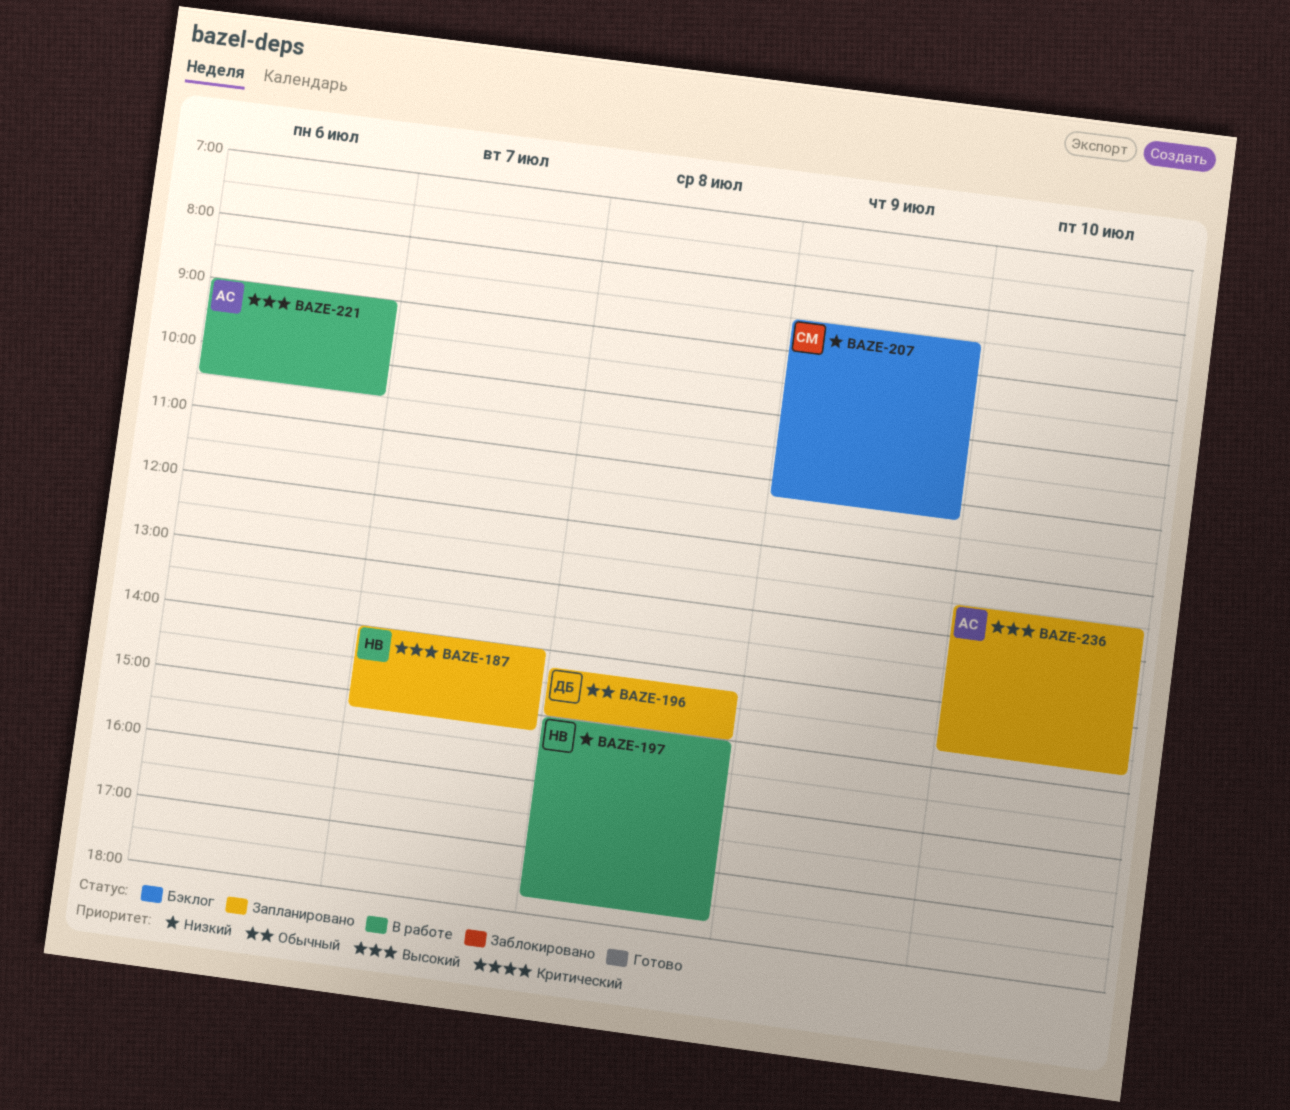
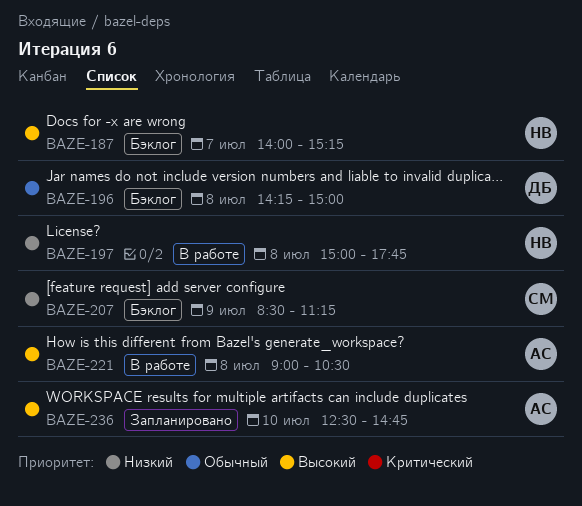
BAZE-187, status: Запланировано -> Бэклог
BAZE-196, status: Запланировано -> Бэклог
BAZE-221, day: Jul 6 -> Jul 8

